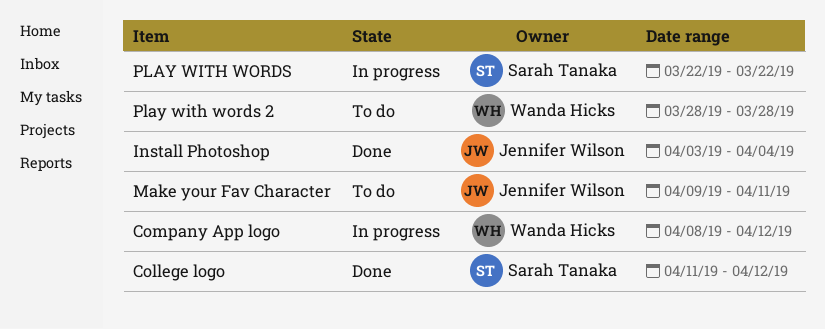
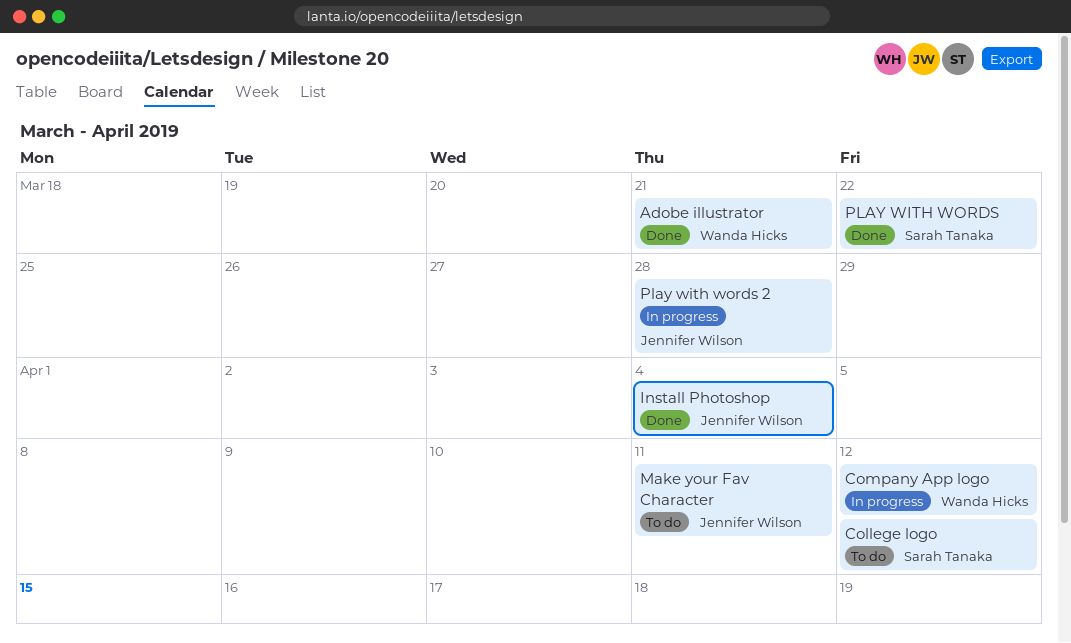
Adobe illustrator: none -> present
College logo, status: Done -> To do
PLAY WITH WORDS, status: In progress -> Done
Play with words 2, status: To do -> In progress
Play with words 2, owner: Wanda Hicks -> Jennifer Wilson

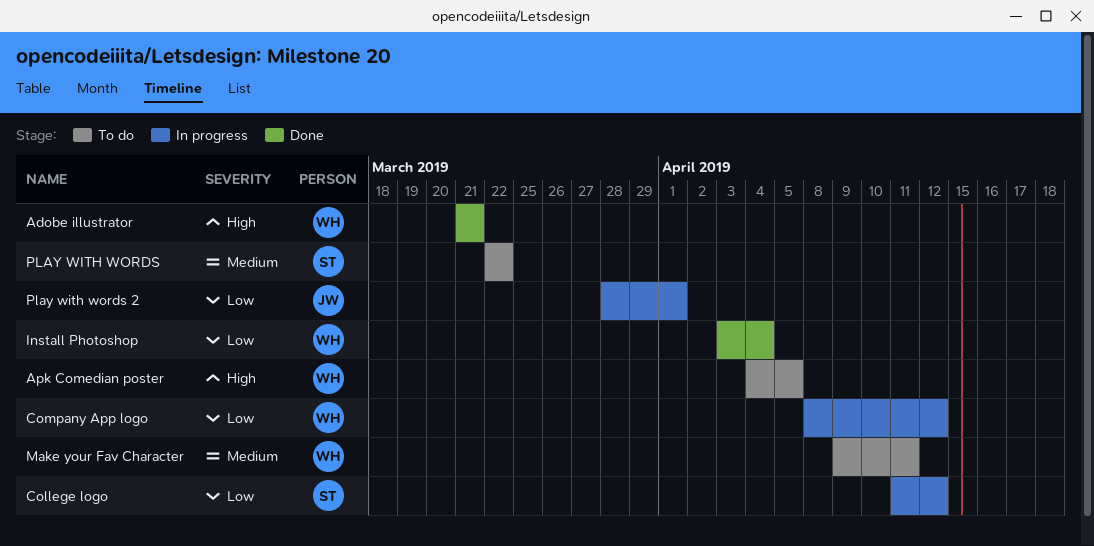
Apk Comedian poster: none -> present
College logo, status: To do -> In progress
Install Photoshop, owner: Jennifer Wilson -> Wanda Hicks
Make your Fav Character, owner: Jennifer Wilson -> Wanda Hicks
PLAY WITH WORDS, status: Done -> To do
Play with words 2, due: Mar 28 -> Apr 1

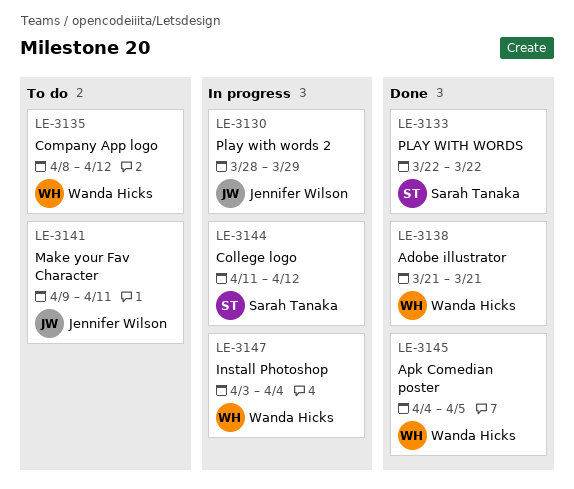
Apk Comedian poster, status: To do -> Done
Company App logo, status: In progress -> To do
Install Photoshop, status: Done -> In progress
Make your Fav Character, owner: Wanda Hicks -> Jennifer Wilson
PLAY WITH WORDS, status: To do -> Done
Play with words 2, due: Apr 1 -> Mar 29

